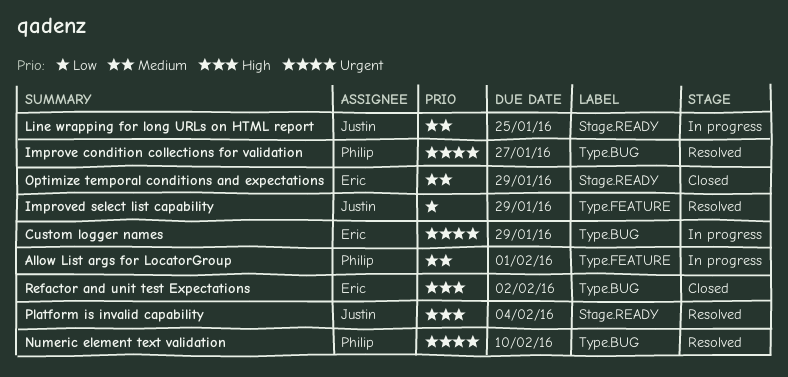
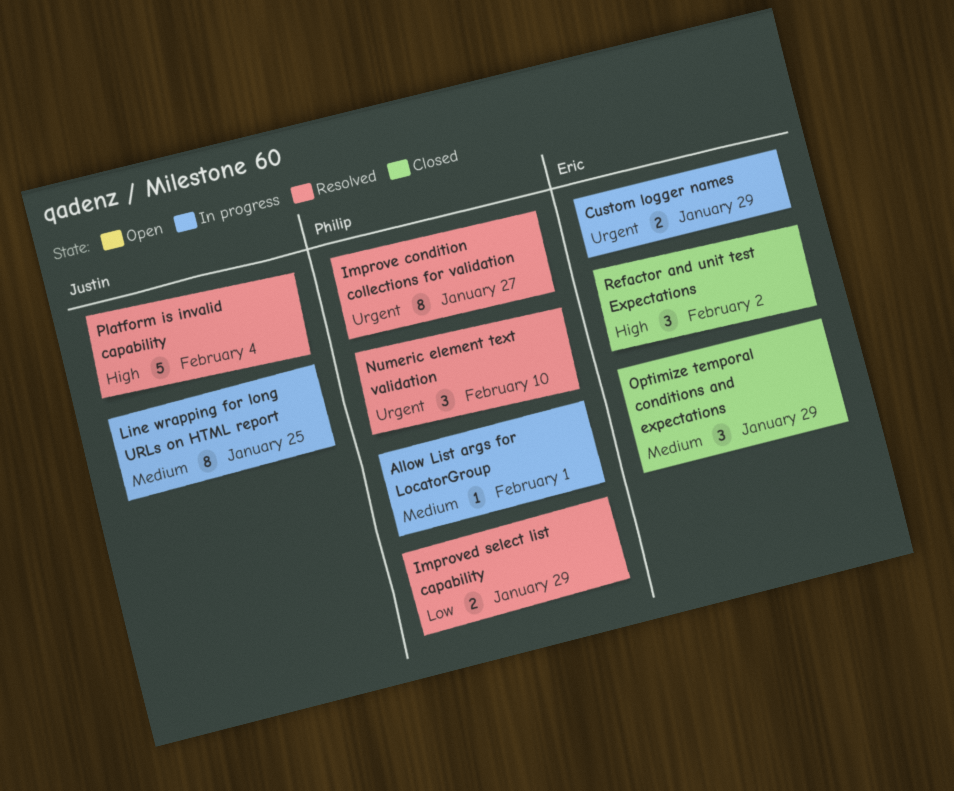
Improved select list capability, owner: Justin -> Philip

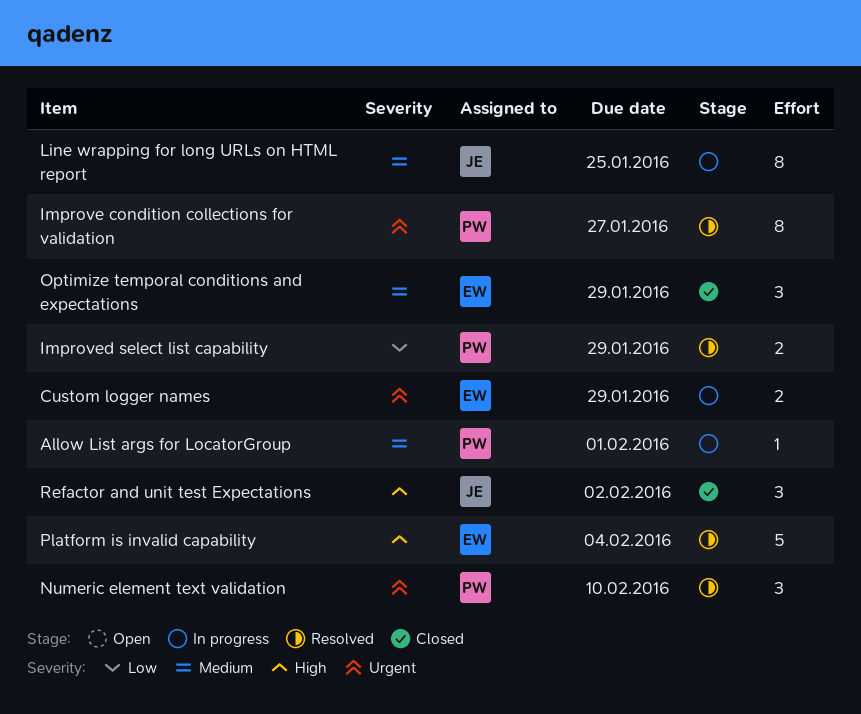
Platform is invalid capability, owner: Justin -> Eric
Refactor and unit test Expectations, owner: Eric -> Justin

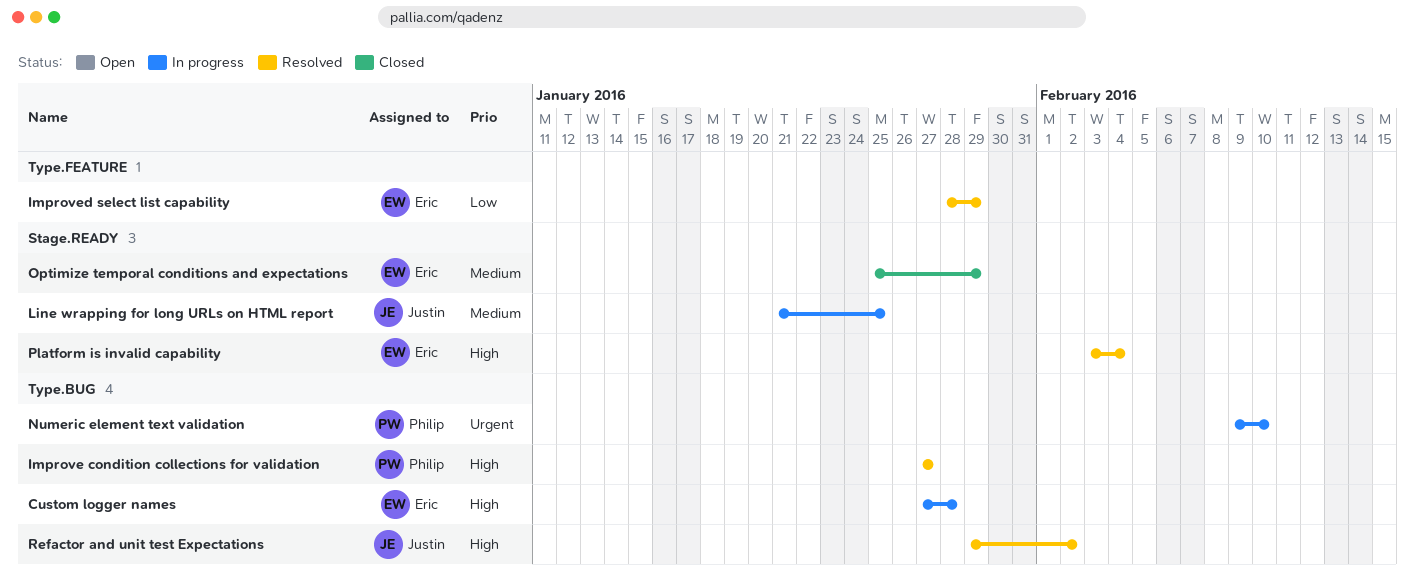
Allow List args for LocatorGroup: present -> none
Custom logger names, priority: Urgent -> High
Custom logger names, due: Jan 29 -> Jan 28
Improve condition collections for validation, priority: Urgent -> High
Improved select list capability, owner: Philip -> Eric
Numeric element text validation, status: Resolved -> In progress
Refactor and unit test Expectations, status: Closed -> Resolved

